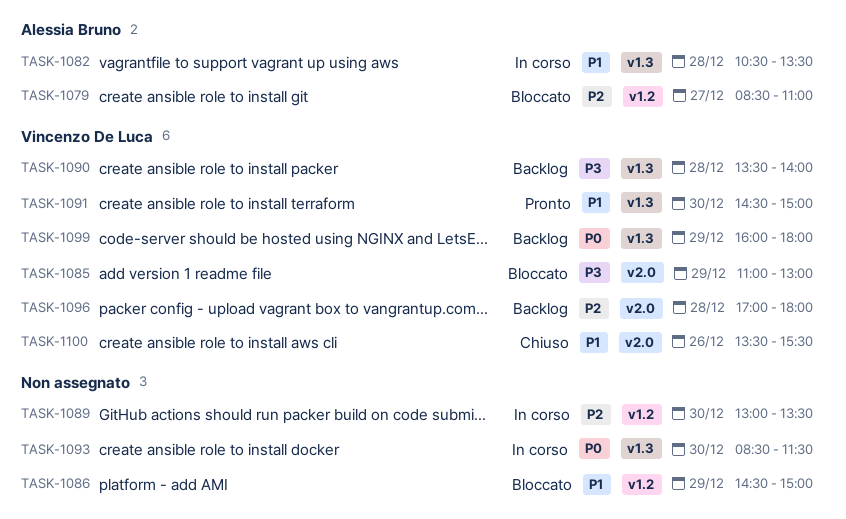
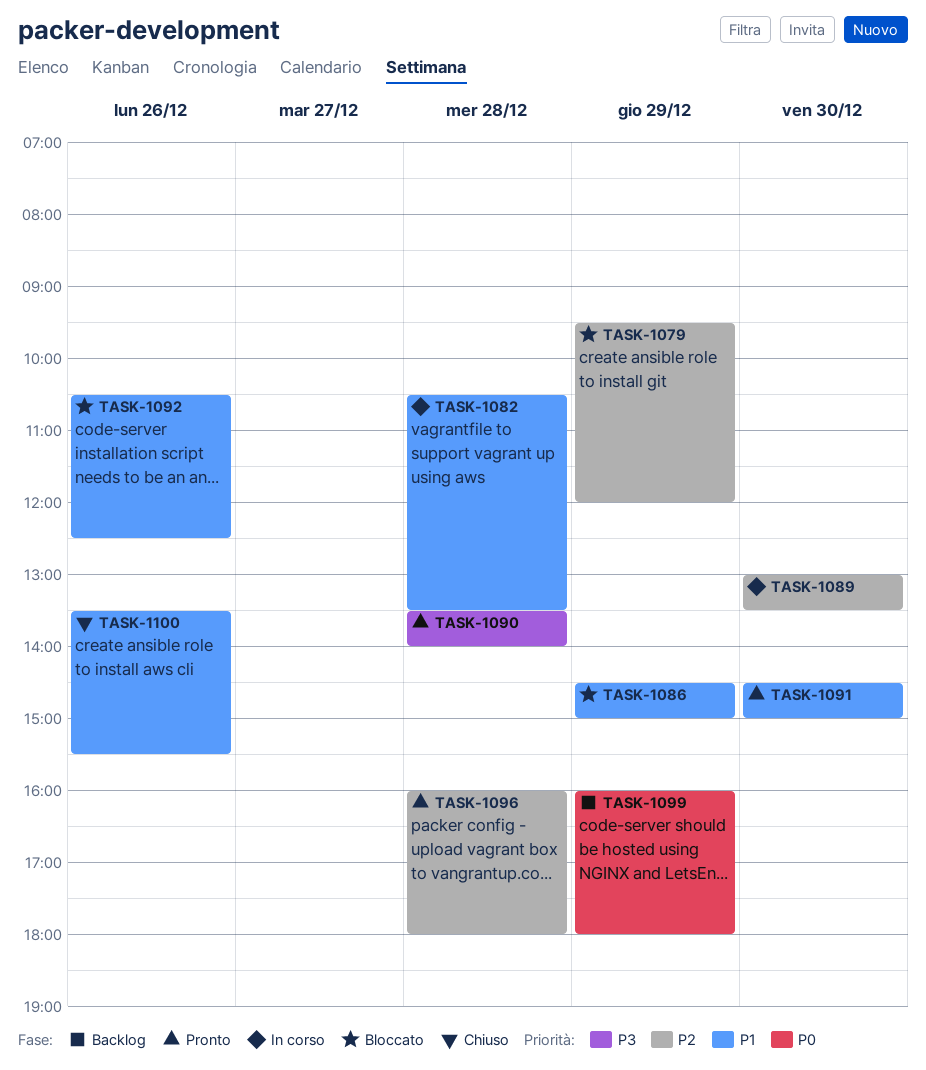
TASK-1079, day: Dec 27 -> Dec 29
TASK-1079, begins: 08:30 -> 09:30
TASK-1079, ends: 11:00 -> 12:00
TASK-1085: present -> none
TASK-1090, status: Backlog -> Pronto
TASK-1092: none -> present
TASK-1093: present -> none
TASK-1096, status: Backlog -> Pronto
TASK-1096, begins: 17:00 -> 16:00

